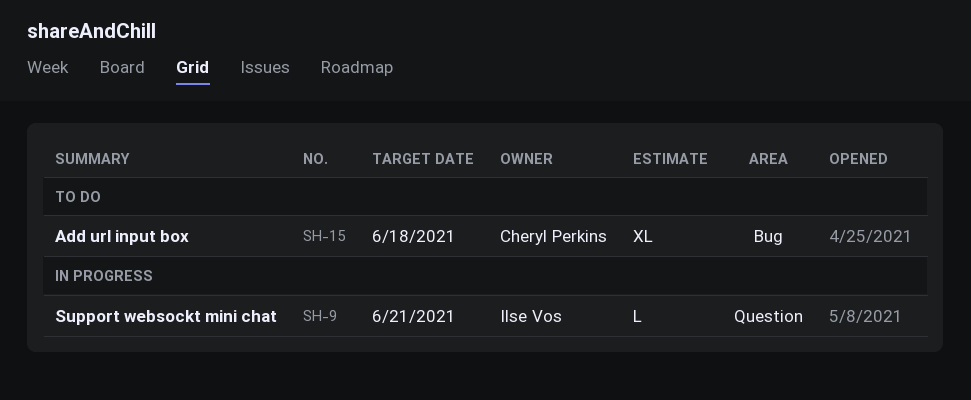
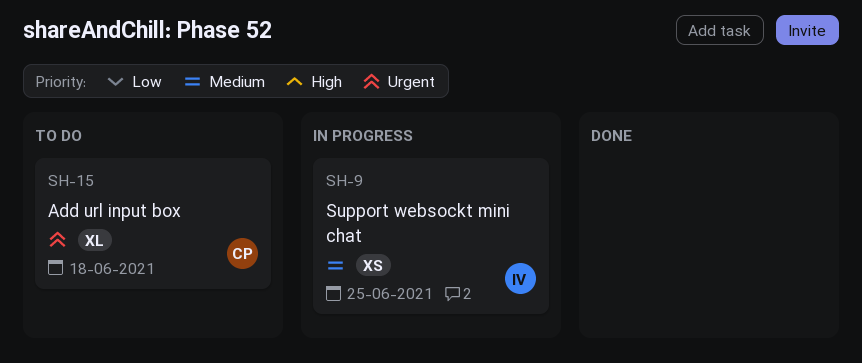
SH-9, estimate: L -> XS
SH-9, due: Jun 21 -> Jun 25

